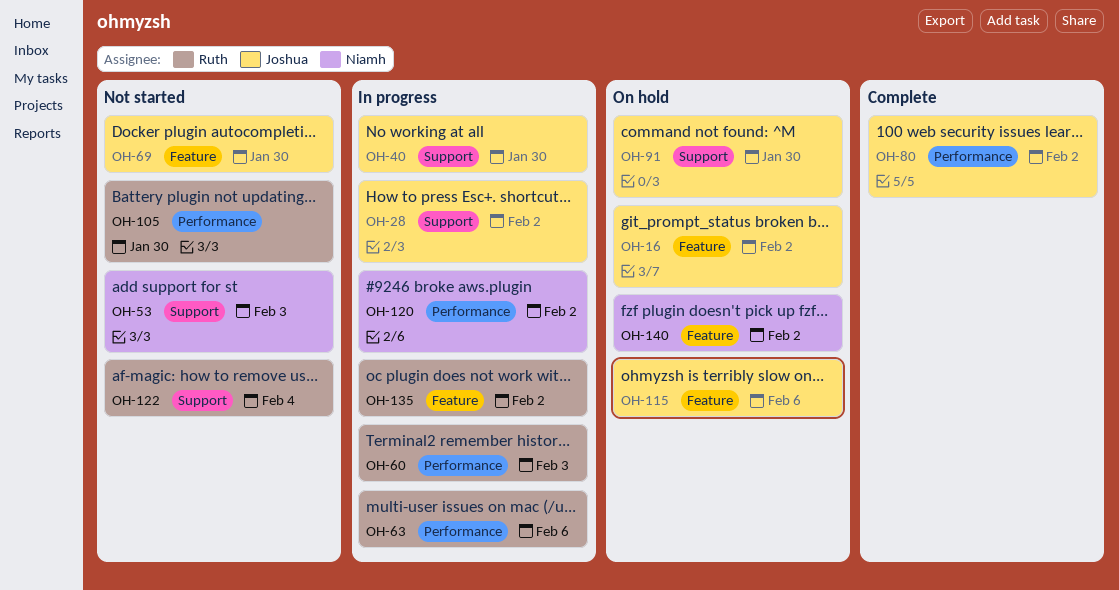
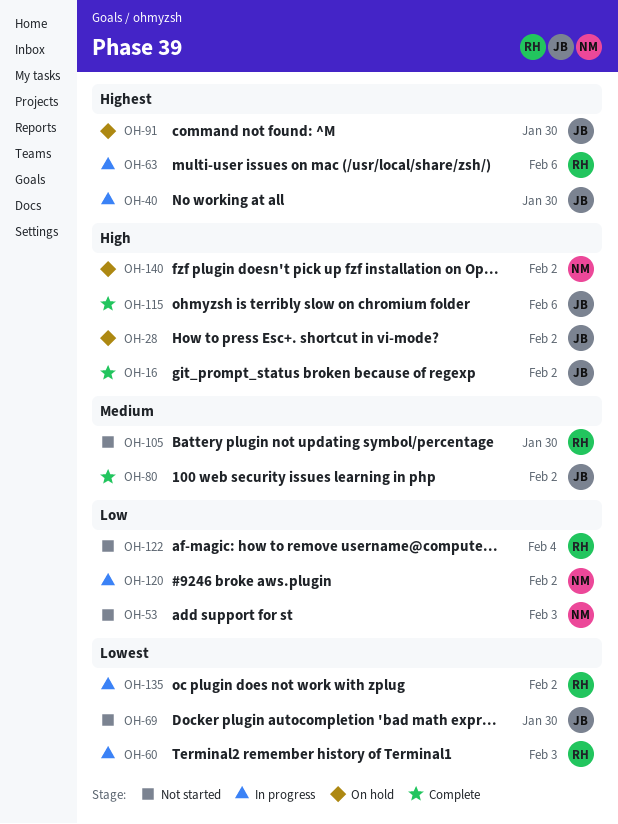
OH-16, status: On hold -> Complete
OH-28, status: In progress -> On hold
OH-115, status: On hold -> Complete

